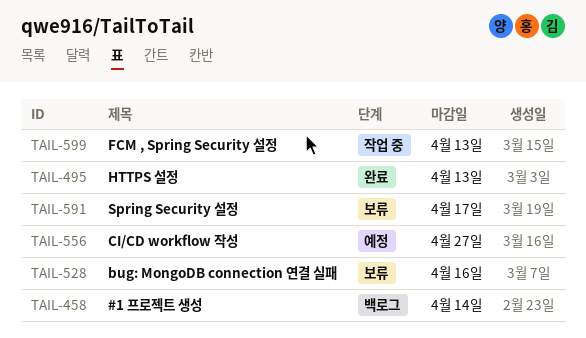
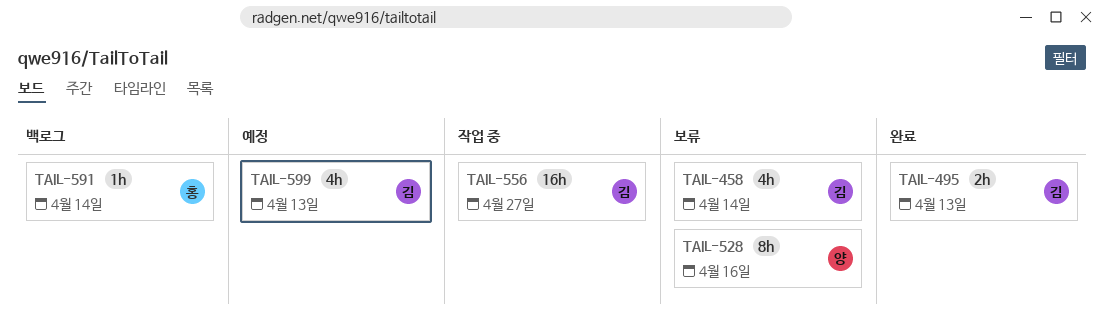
TAIL-458, status: 백로그 -> 보류
TAIL-556, status: 예정 -> 작업 중
TAIL-591, status: 보류 -> 백로그
TAIL-591, due: Apr 17 -> Apr 14
TAIL-599, status: 작업 중 -> 예정

